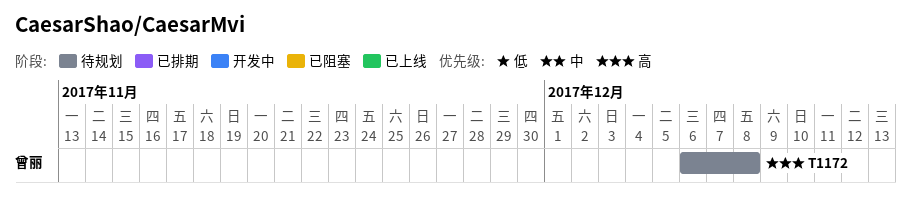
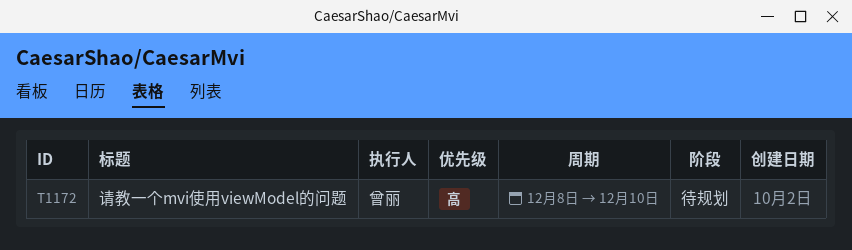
T1172, start: Dec 6 -> Dec 8
T1172, due: Dec 8 -> Dec 10

